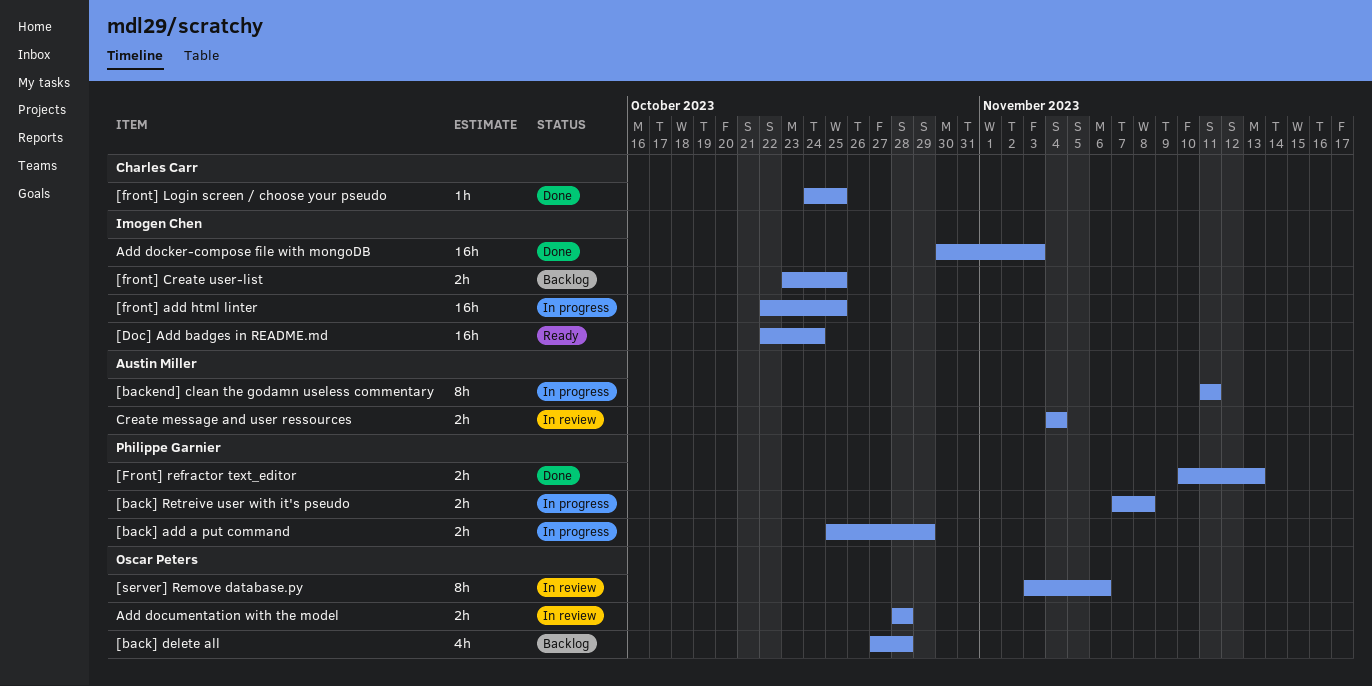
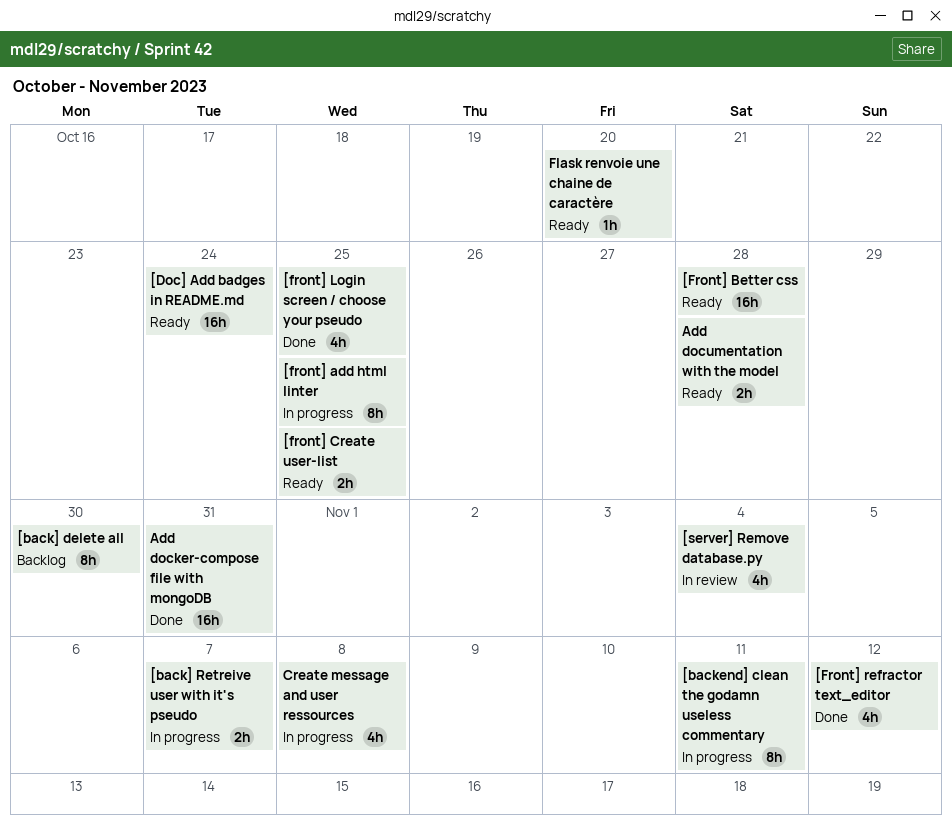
[back] add a put command: present -> none
[back] delete all, estimate: 4h -> 8h
[back] delete all, due: Oct 28 -> Oct 30
[back] Retreive user with it's pseudo, due: Nov 8 -> Nov 7
[front] add html linter, estimate: 16h -> 8h
[Front] Better css: none -> present
[front] Create user-list, status: Backlog -> Ready
[front] Login screen / choose your pseudo, estimate: 1h -> 4h
[Front] refractor text_editor, estimate: 2h -> 4h
[Front] refractor text_editor, due: Nov 13 -> Nov 12
[server] Remove database.py, estimate: 8h -> 4h
[server] Remove database.py, due: Nov 6 -> Nov 4
Add docker-compose file with mongoDB, due: Nov 3 -> Oct 31
Add documentation with the model, status: In review -> Ready
Create message and user ressources, status: In review -> In progress
Create message and user ressources, estimate: 2h -> 4h
Create message and user ressources, due: Nov 4 -> Nov 8
Flask renvoie une chaine de caractère: none -> present

